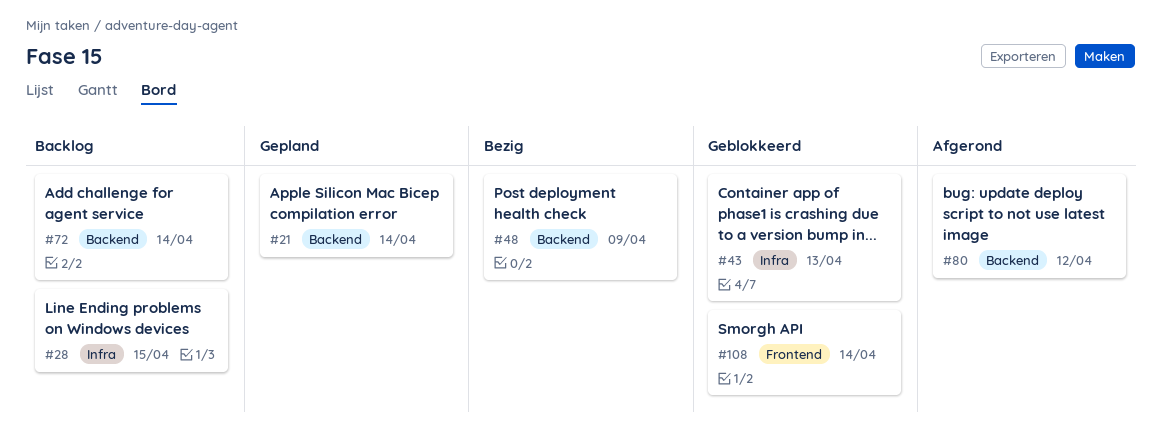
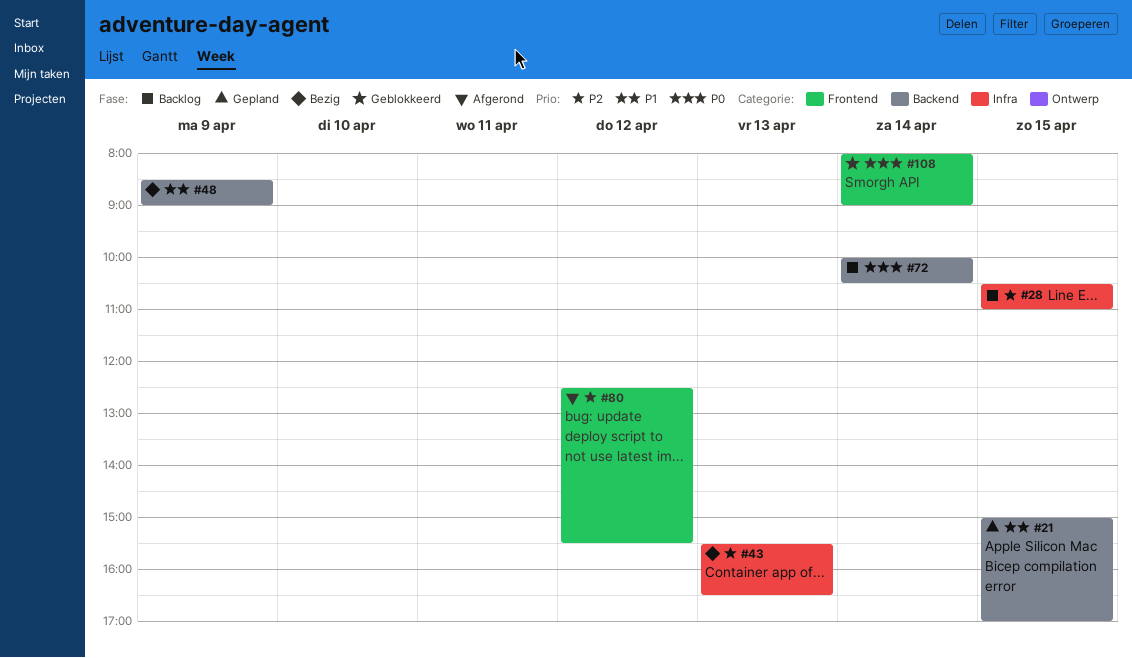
#21, day: Apr 14 -> Apr 15
#43, status: Geblokkeerd -> Bezig
#80, label: Backend -> Frontend

